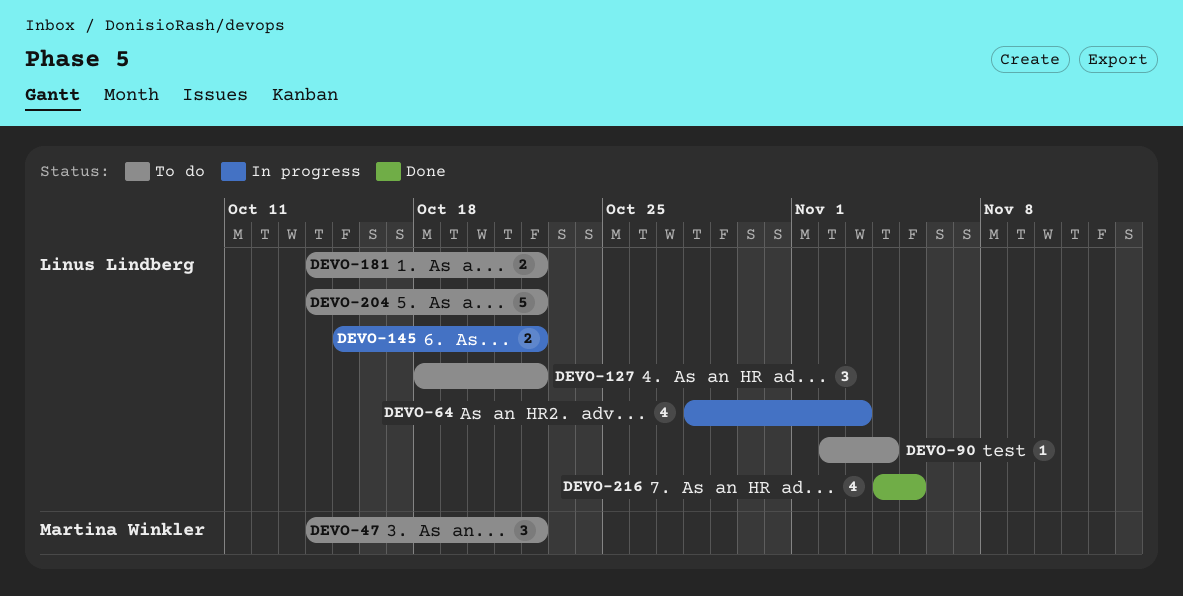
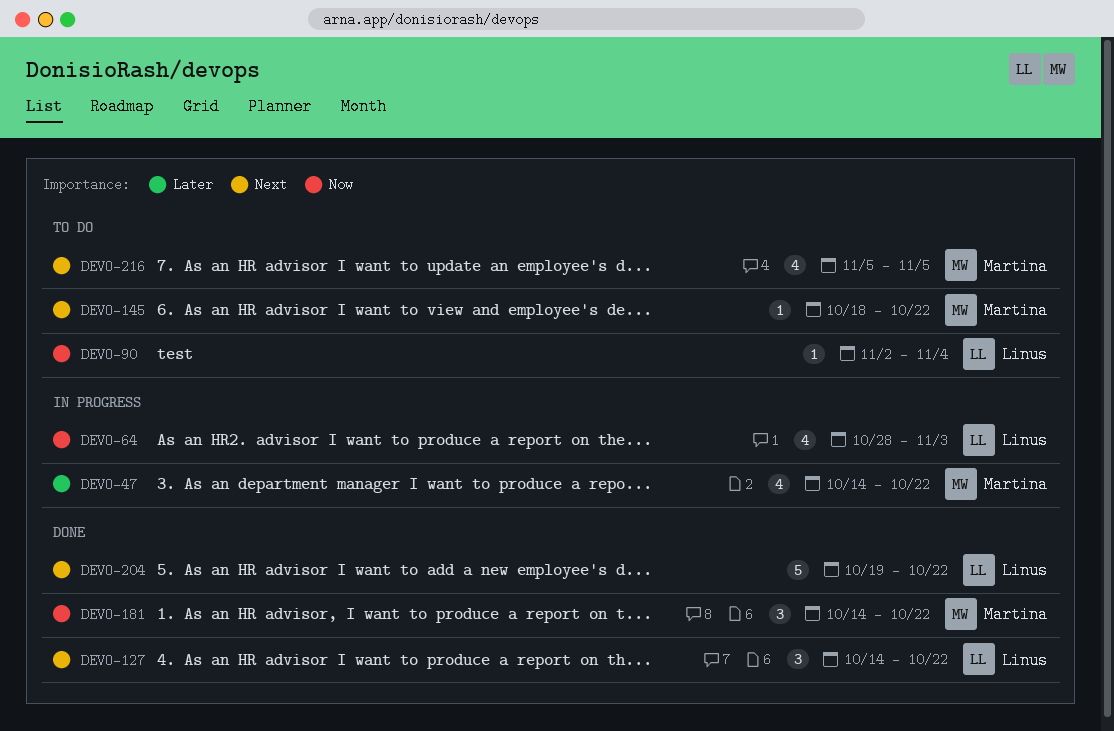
DEVO-47, status: To do -> In progress
DEVO-47, estimate: 3 -> 4
DEVO-127, status: To do -> Done
DEVO-127, start: Oct 18 -> Oct 14
DEVO-145, status: In progress -> To do
DEVO-145, owner: Linus Lindberg -> Martina Winkler
DEVO-145, estimate: 2 -> 1
DEVO-145, start: Oct 15 -> Oct 18
DEVO-181, status: To do -> Done
DEVO-181, owner: Linus Lindberg -> Martina Winkler
DEVO-181, estimate: 2 -> 3
DEVO-204, status: To do -> Done
DEVO-204, start: Oct 14 -> Oct 19
DEVO-216, status: Done -> To do
DEVO-216, owner: Linus Lindberg -> Martina Winkler
DEVO-216, start: Nov 4 -> Nov 5

